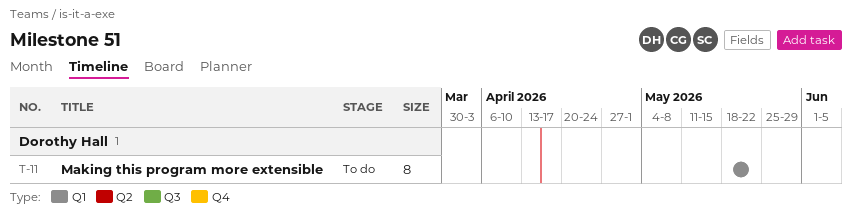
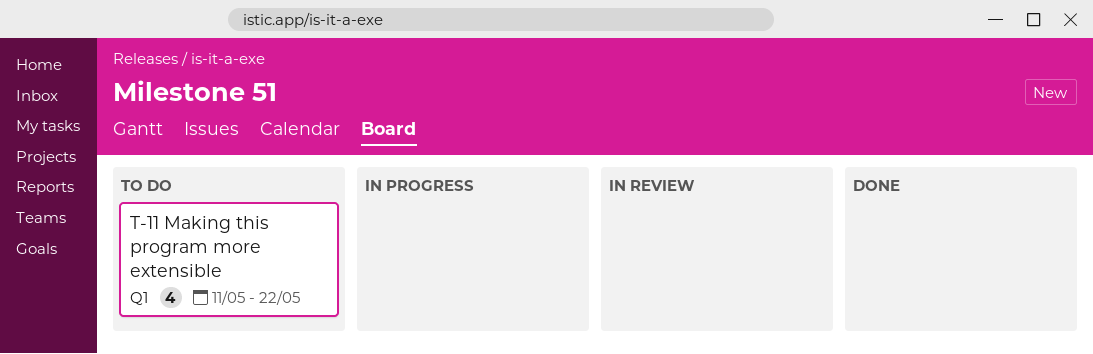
T-11, estimate: 8 -> 4
T-11, start: May 18 -> May 11

